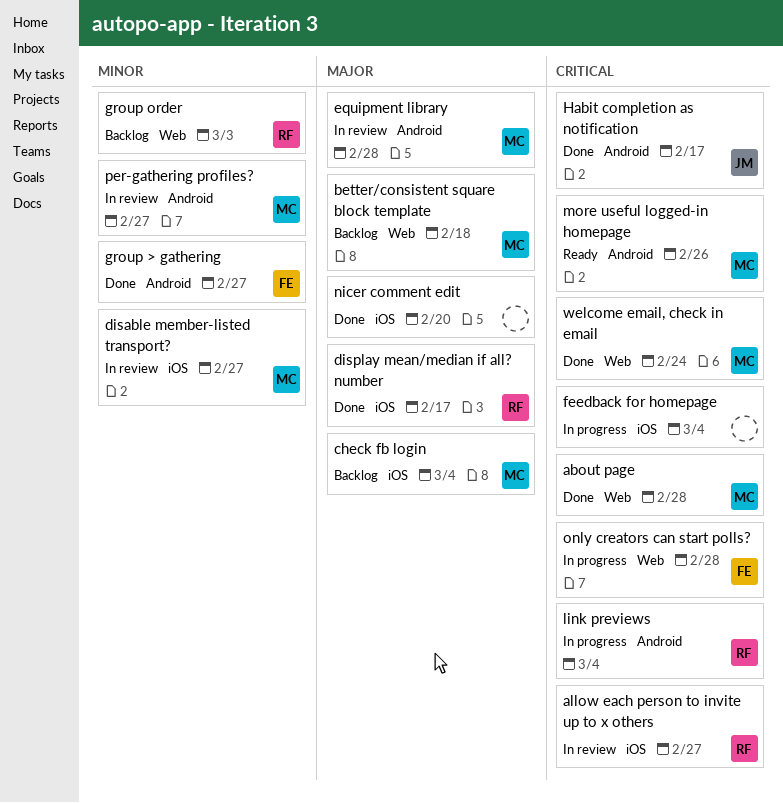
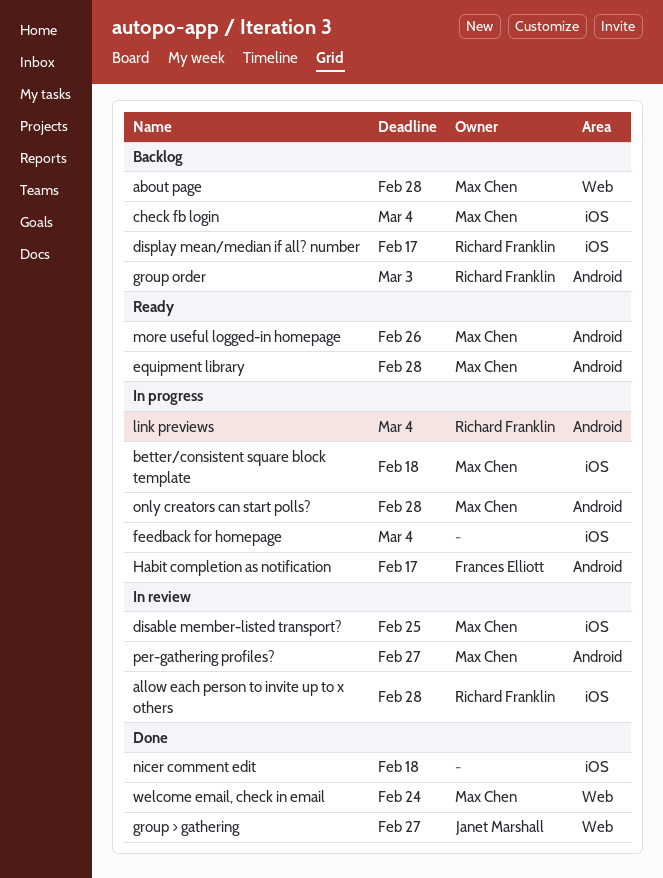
about page, status: Done -> Backlog
allow each person to invite up to x others, due: Feb 27 -> Feb 28
better/consistent square block template, status: Backlog -> In progress
better/consistent square block template, label: Web -> iOS
disable member-listed transport?, due: Feb 27 -> Feb 25
display mean/median if all? number, status: Done -> Backlog
equipment library, status: In review -> Ready
group > gathering, owner: Frances Elliott -> Janet Marshall
group > gathering, label: Android -> Web
group order, label: Web -> Android
Habit completion as notification, status: Done -> In progress
Habit completion as notification, owner: Janet Marshall -> Frances Elliott
nicer comment edit, due: Feb 20 -> Feb 18
only creators can start polls?, owner: Frances Elliott -> Max Chen
only creators can start polls?, label: Web -> Android

